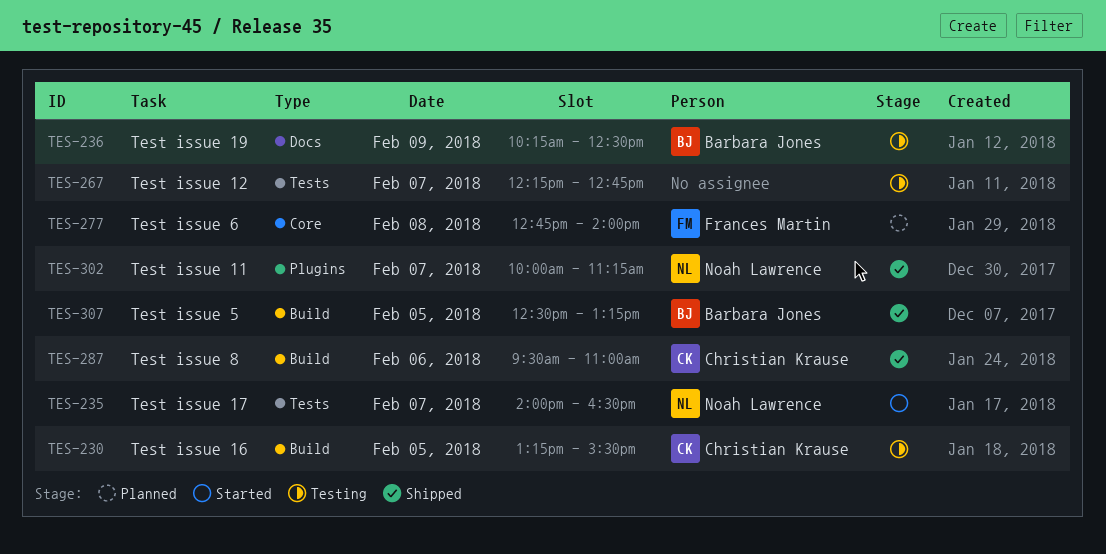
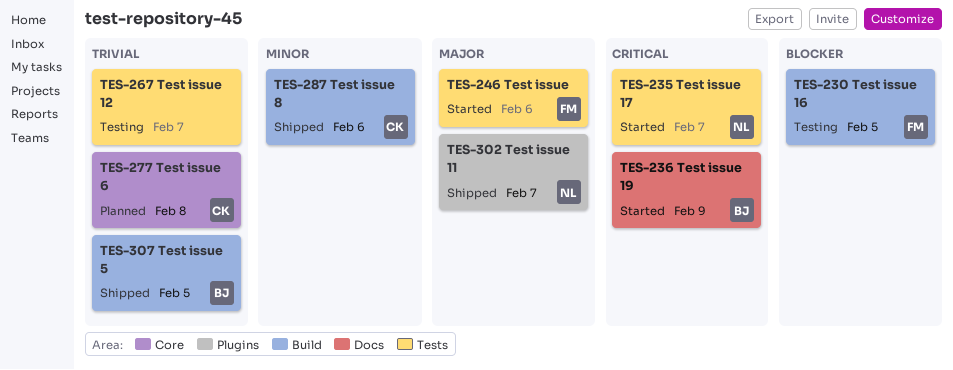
TES-230, owner: Christian Krause -> Frances Martin
TES-236, status: Testing -> Started
TES-246: none -> present
TES-277, owner: Frances Martin -> Christian Krause

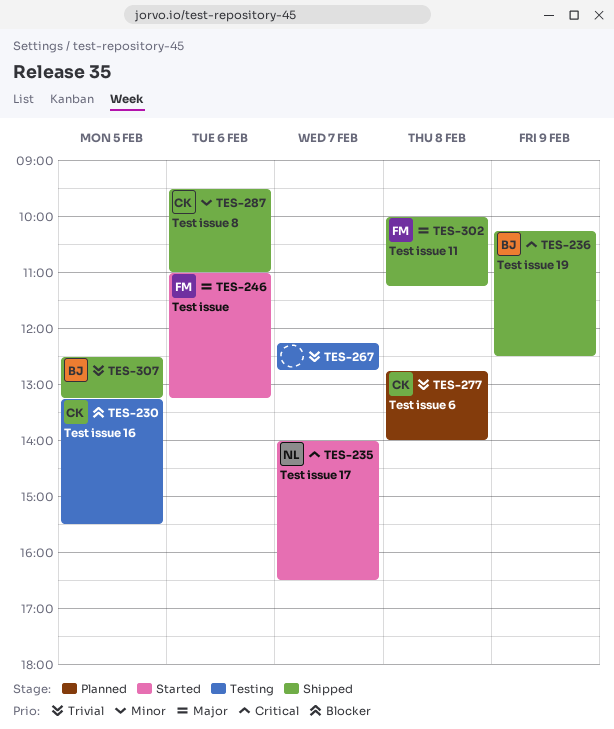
TES-230, owner: FM -> CK
TES-236, status: Started -> Shipped
TES-302, owner: NL -> FM
TES-302, day: Feb 7 -> Feb 8

